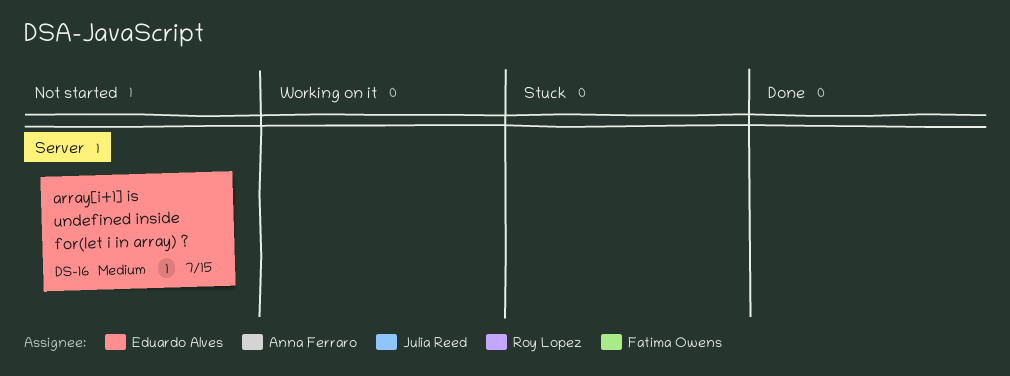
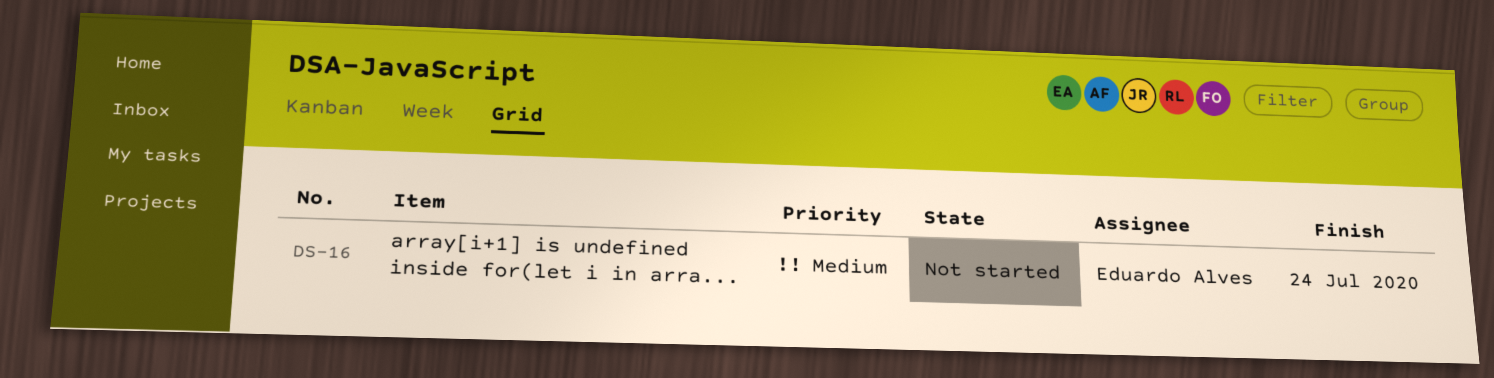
DS-16, due: Jul 15 -> Jul 24

